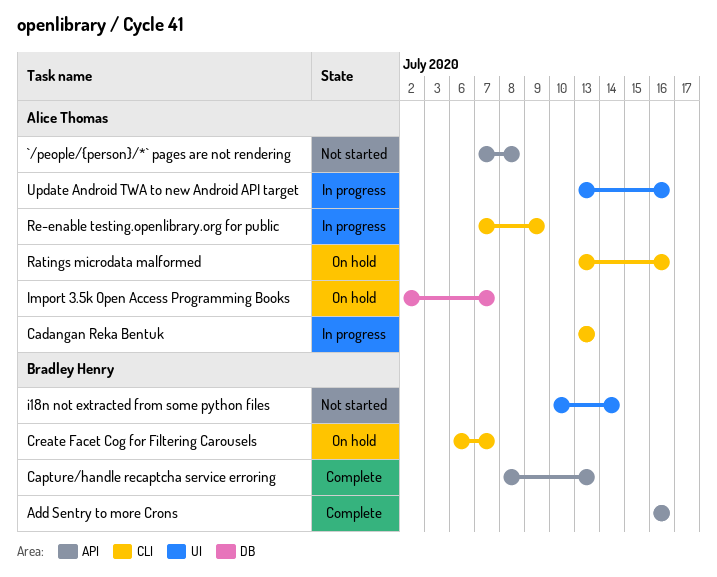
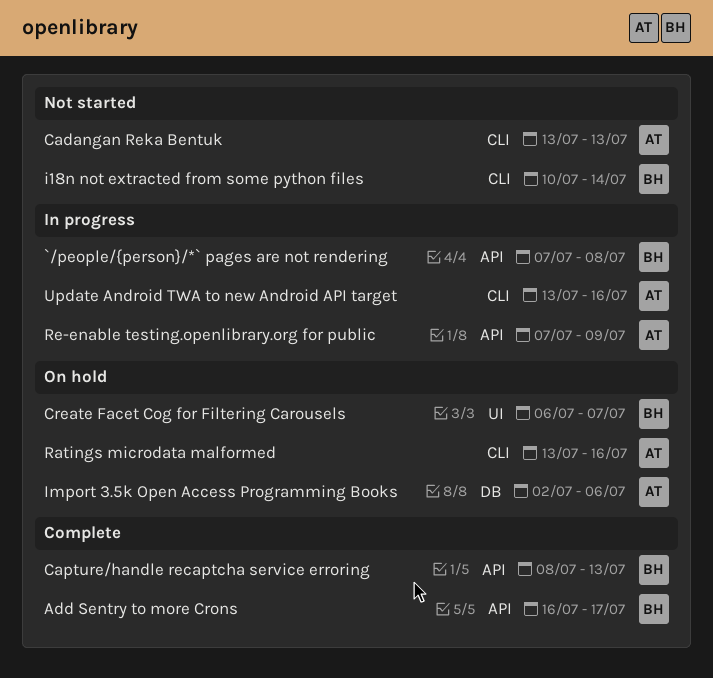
`/people/{person}/*` pages are not rendering, status: Not started -> In progress
`/people/{person}/*` pages are not rendering, owner: Alice Thomas -> Bradley Henry
Add Sentry to more Crons, due: Jul 16 -> Jul 17
Cadangan Reka Bentuk, status: In progress -> Not started
Create Facet Cog for Filtering Carousels, label: CLI -> UI
i18n not extracted from some python files, label: UI -> CLI
Import 3.5k Open Access Programming Books, due: Jul 7 -> Jul 6
Re-enable testing.openlibrary.org for public, label: CLI -> API
Update Android TWA to new Android API target, label: UI -> CLI

